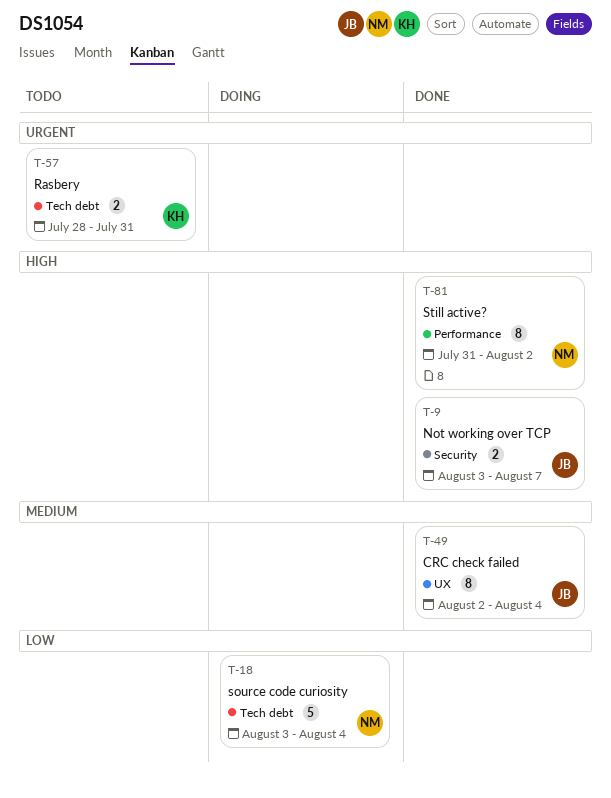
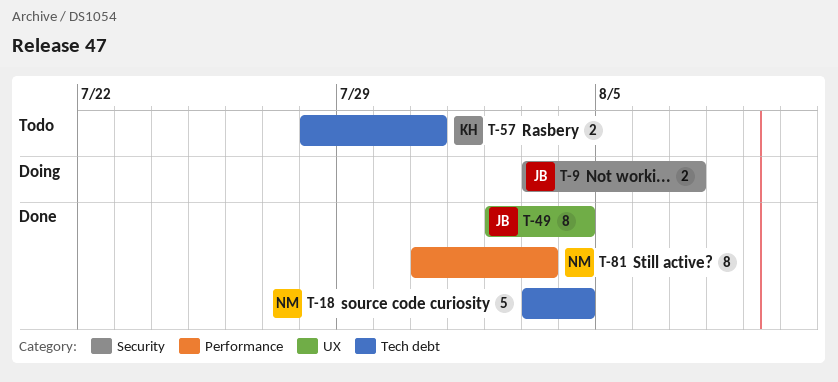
T-9, status: Done -> Doing
T-18, status: Doing -> Done
T-81, due: Aug 2 -> Aug 3

